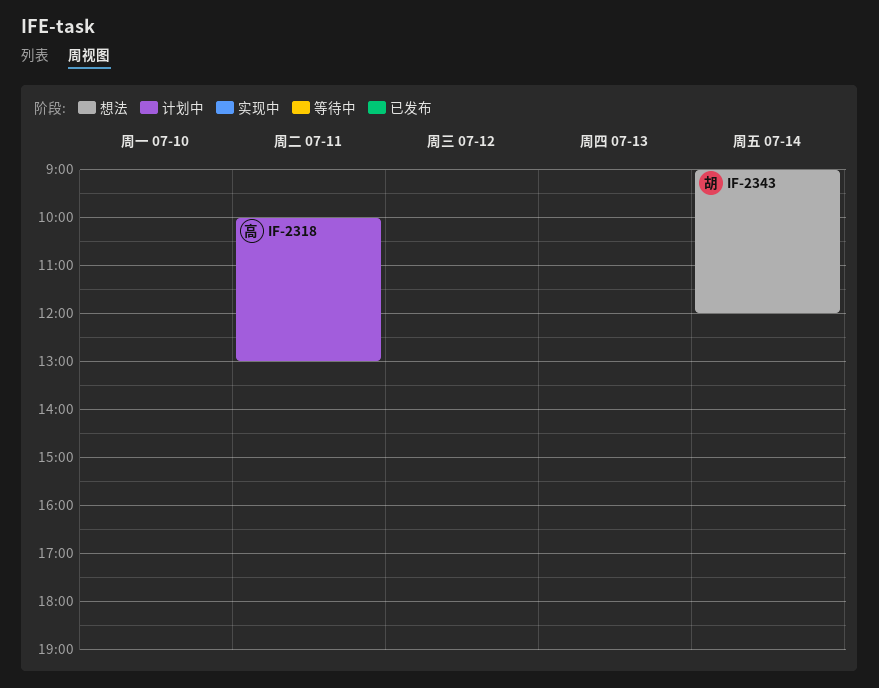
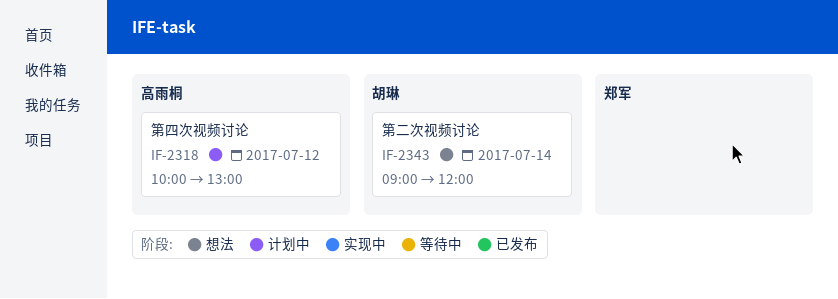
IF-2318, day: Jul 11 -> Jul 12

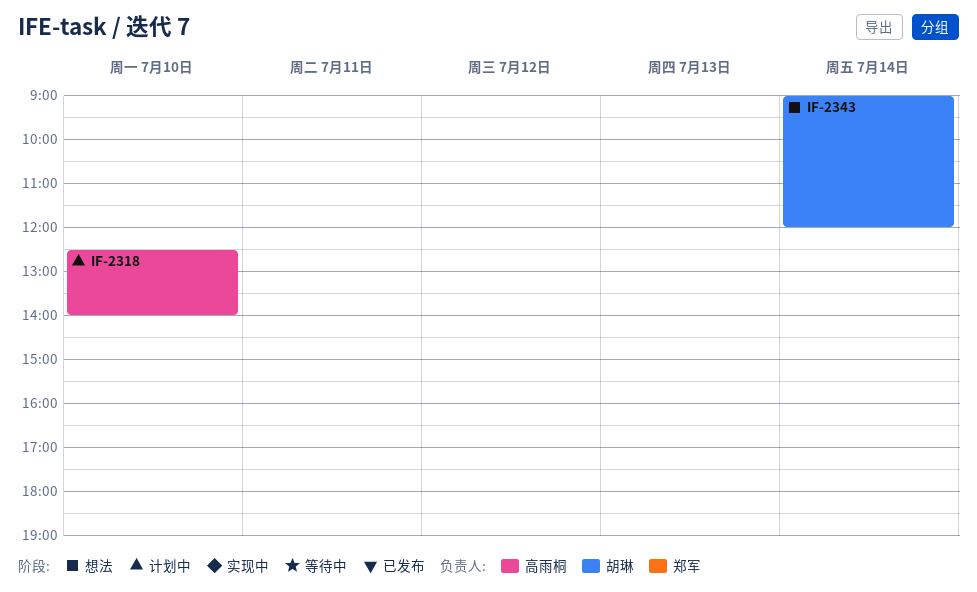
IF-2318, day: Jul 12 -> Jul 10
IF-2318, begins: 10:00 -> 12:30
IF-2318, ends: 13:00 -> 14:00

